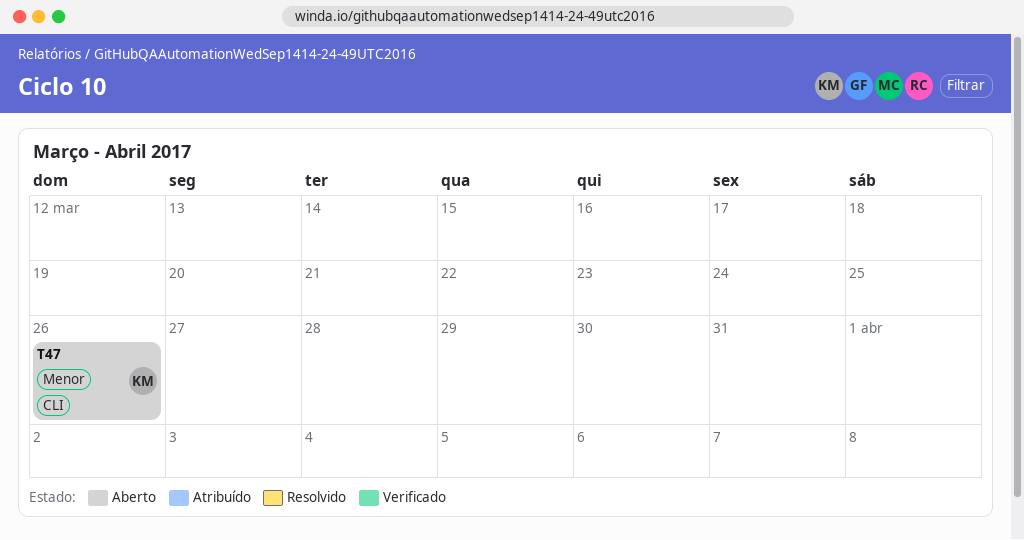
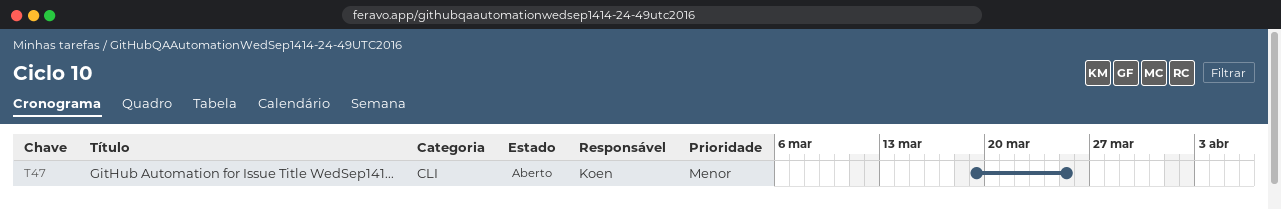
T47, due: Mar 26 -> Mar 25

